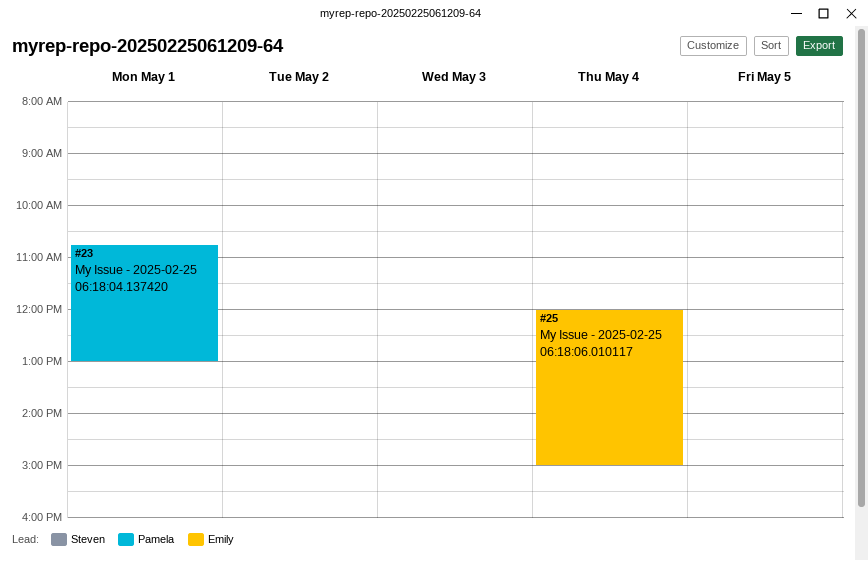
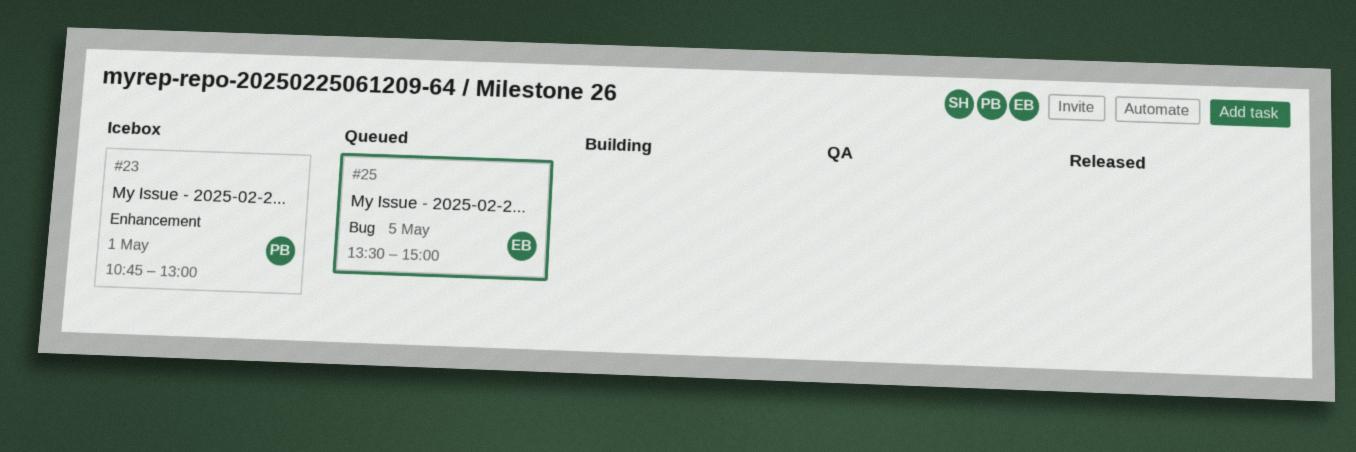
#25, day: May 4 -> May 5
#25, begins: 12:00 -> 13:30

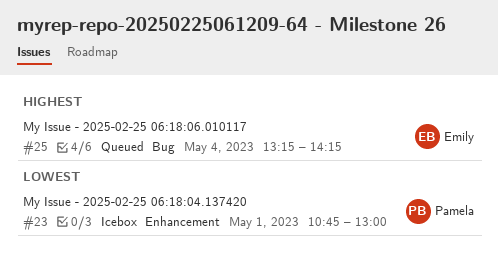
#25, day: May 5 -> May 4
#25, begins: 13:30 -> 13:15
#25, ends: 15:00 -> 14:15

